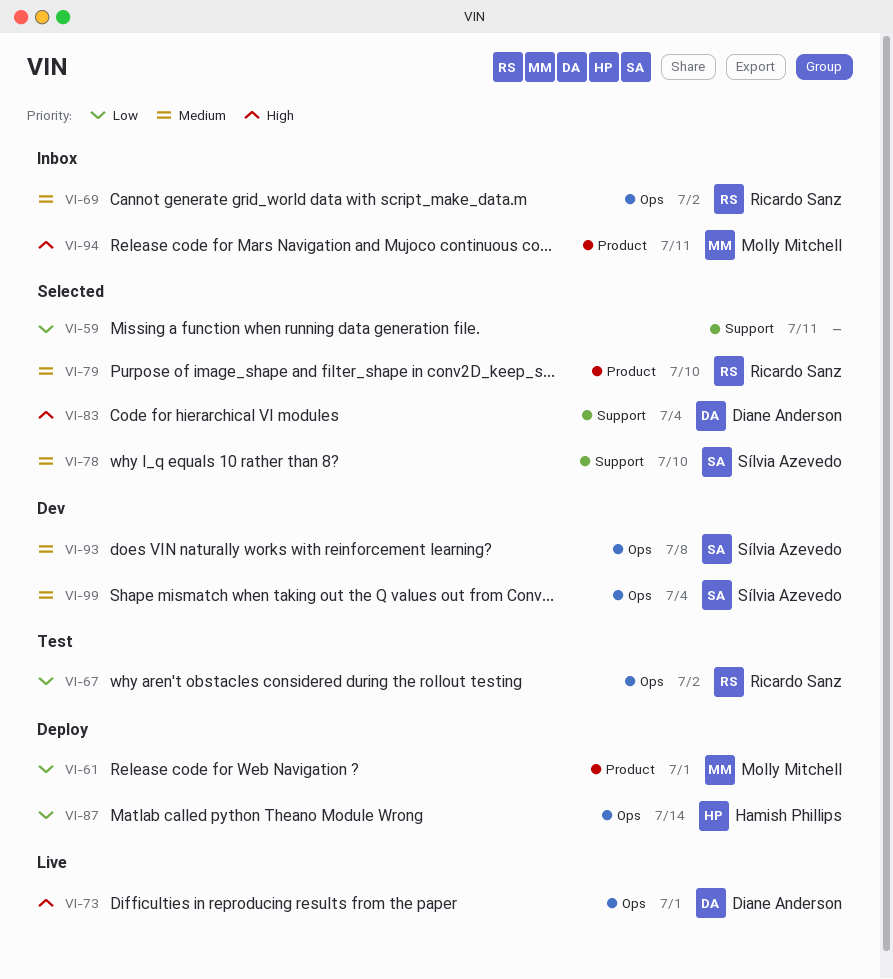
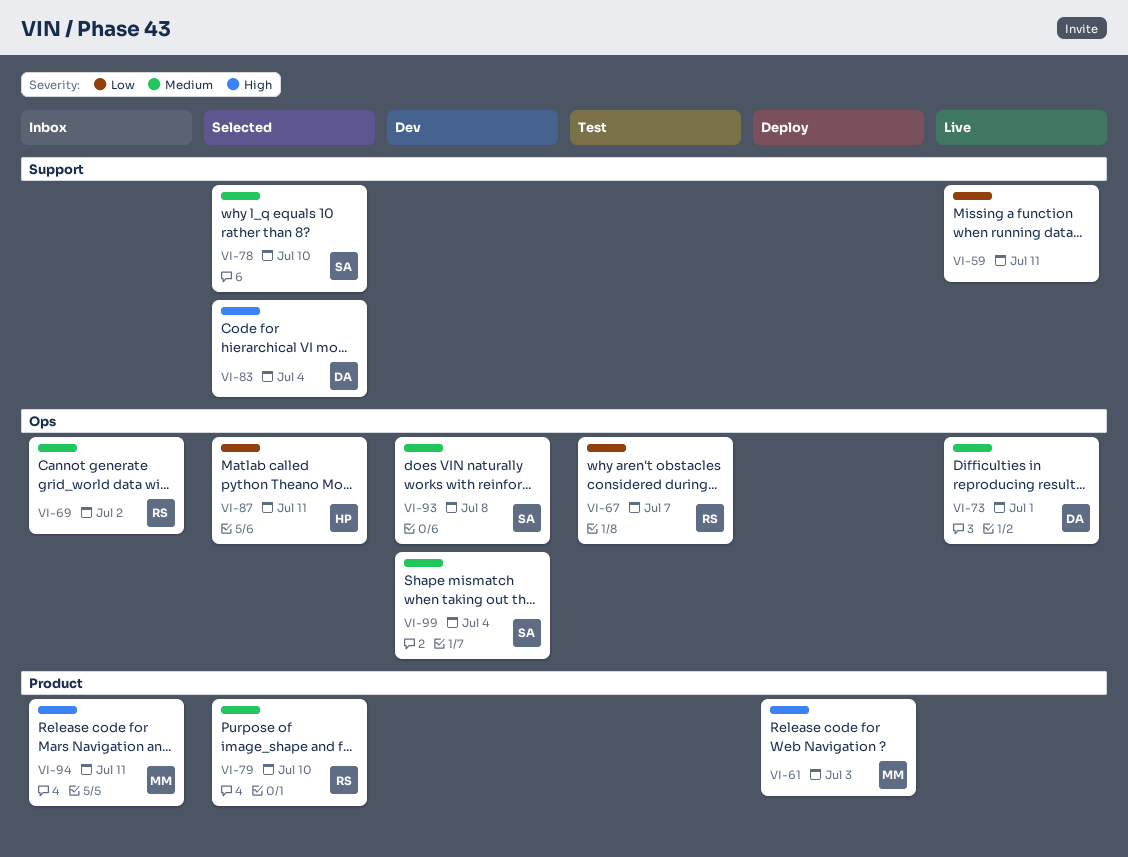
VI-59, status: Selected -> Live
VI-61, priority: Low -> High
VI-61, due: Jul 1 -> Jul 3
VI-67, due: Jul 2 -> Jul 7
VI-73, priority: High -> Medium
VI-87, status: Deploy -> Selected
VI-87, due: Jul 14 -> Jul 11

